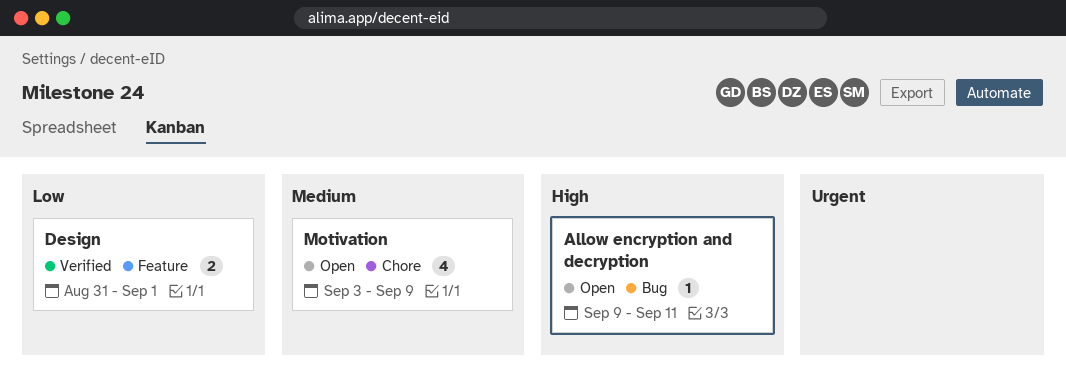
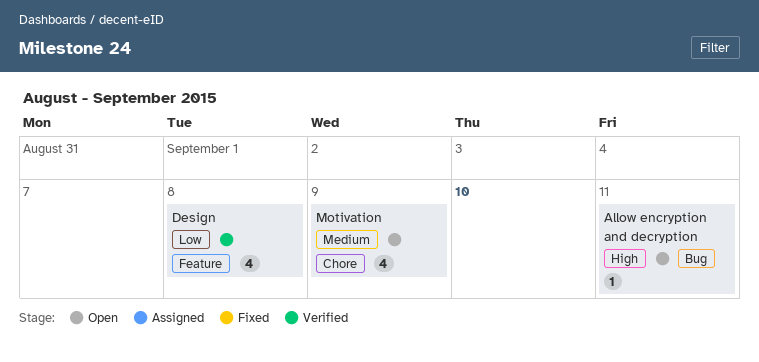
Design, estimate: 2 -> 4
Design, due: Sep 1 -> Sep 8

